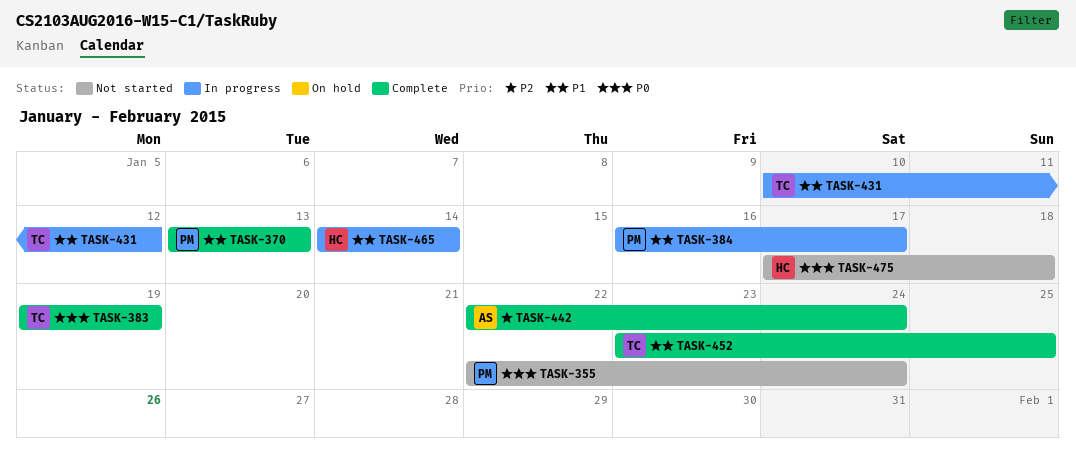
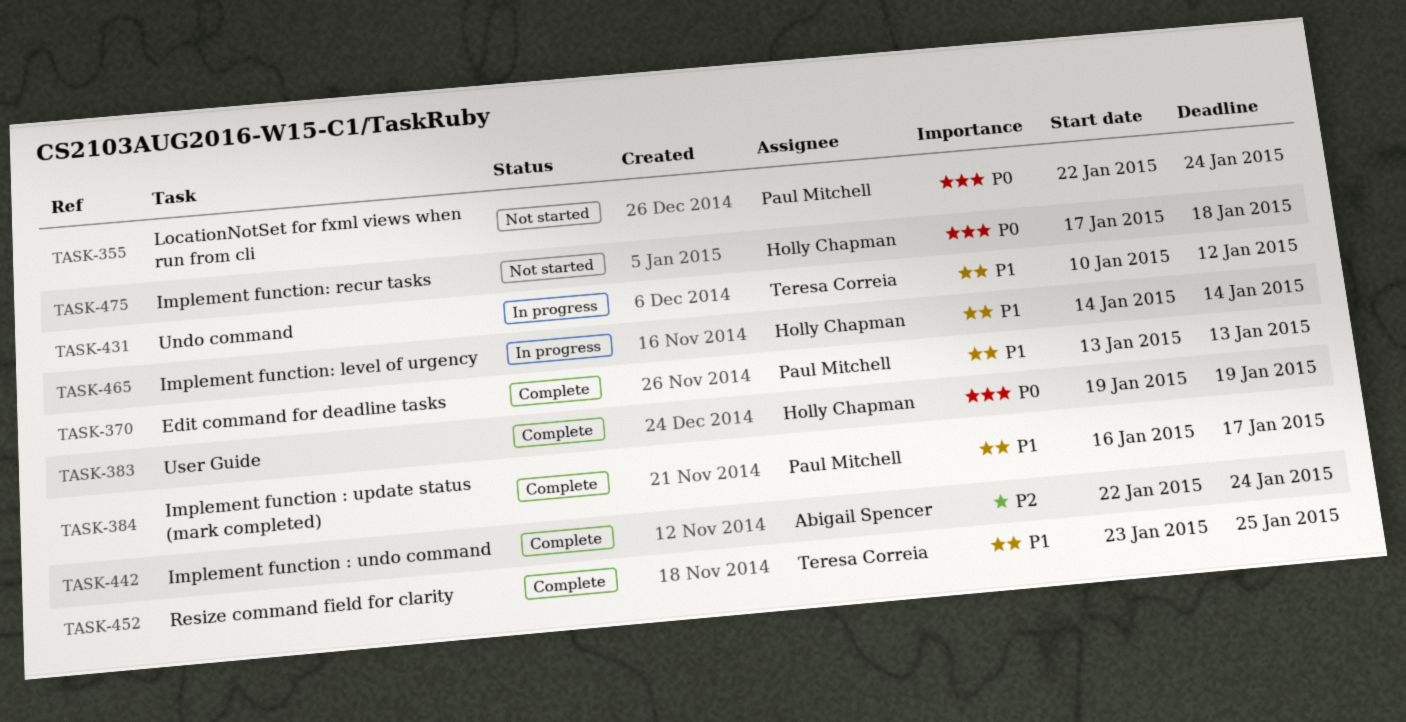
TASK-383, owner: Teresa Correia -> Holly Chapman
TASK-384, status: In progress -> Complete

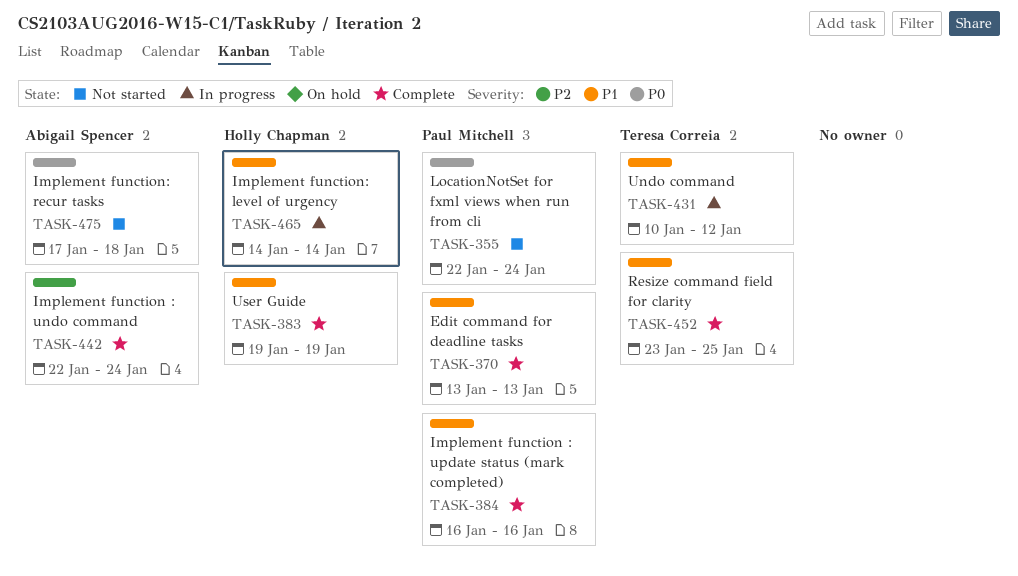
TASK-383, priority: P0 -> P1
TASK-384, due: Jan 17 -> Jan 16
TASK-475, owner: Holly Chapman -> Abigail Spencer

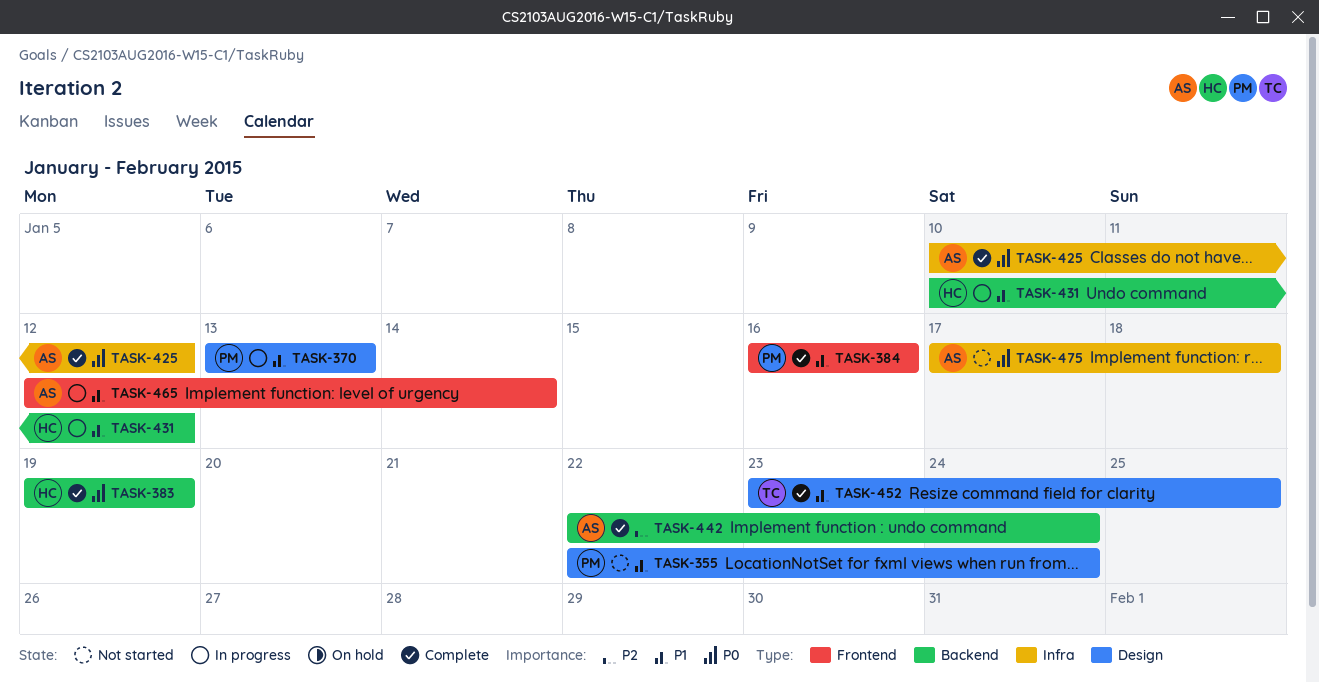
TASK-355, priority: P0 -> P1
TASK-370, status: Complete -> In progress
TASK-383, priority: P1 -> P0
TASK-425: none -> present
TASK-431, owner: Teresa Correia -> Holly Chapman
TASK-465, owner: Holly Chapman -> Abigail Spencer
TASK-465, start: Jan 14 -> Jan 12

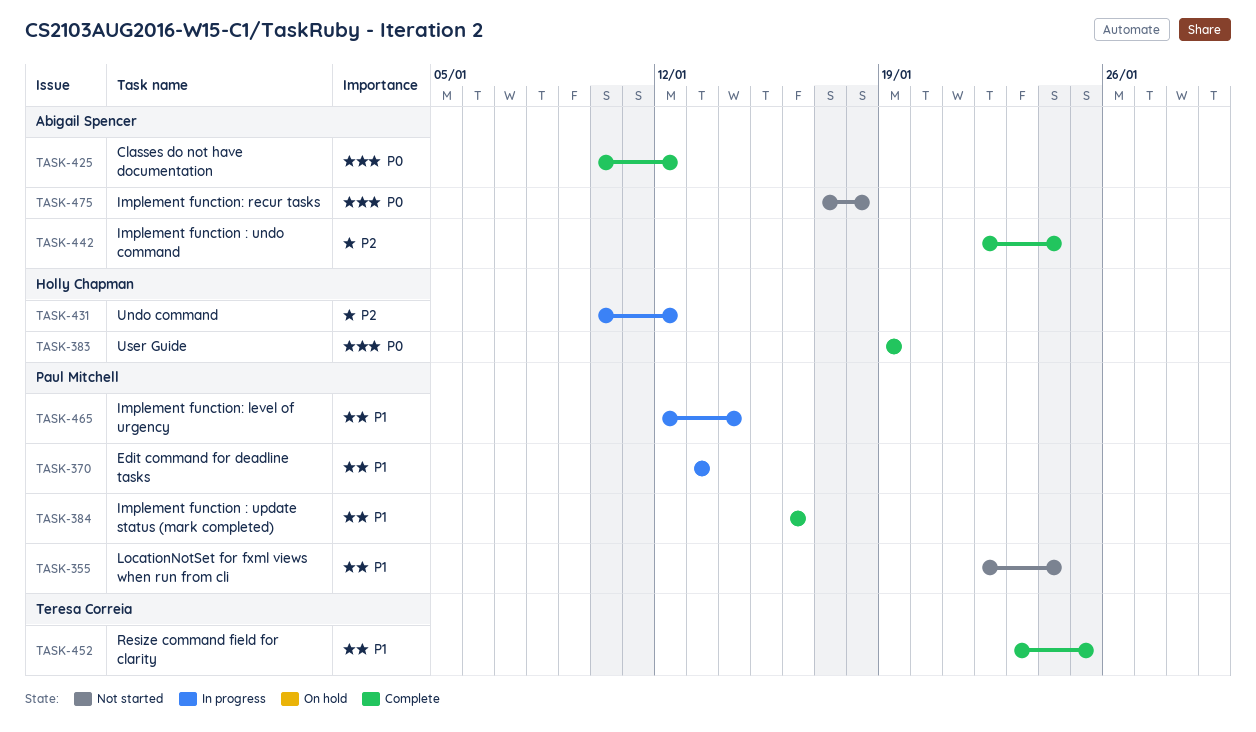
TASK-431, priority: P1 -> P2
TASK-465, owner: Abigail Spencer -> Paul Mitchell

